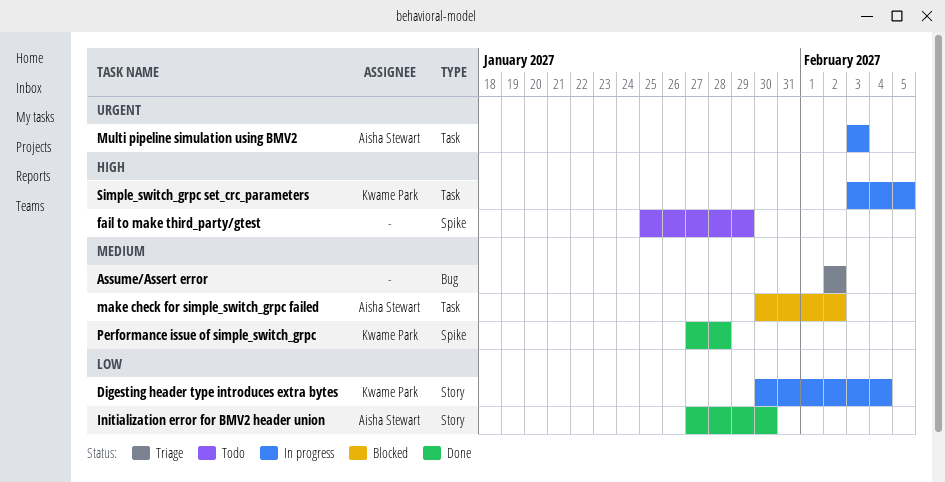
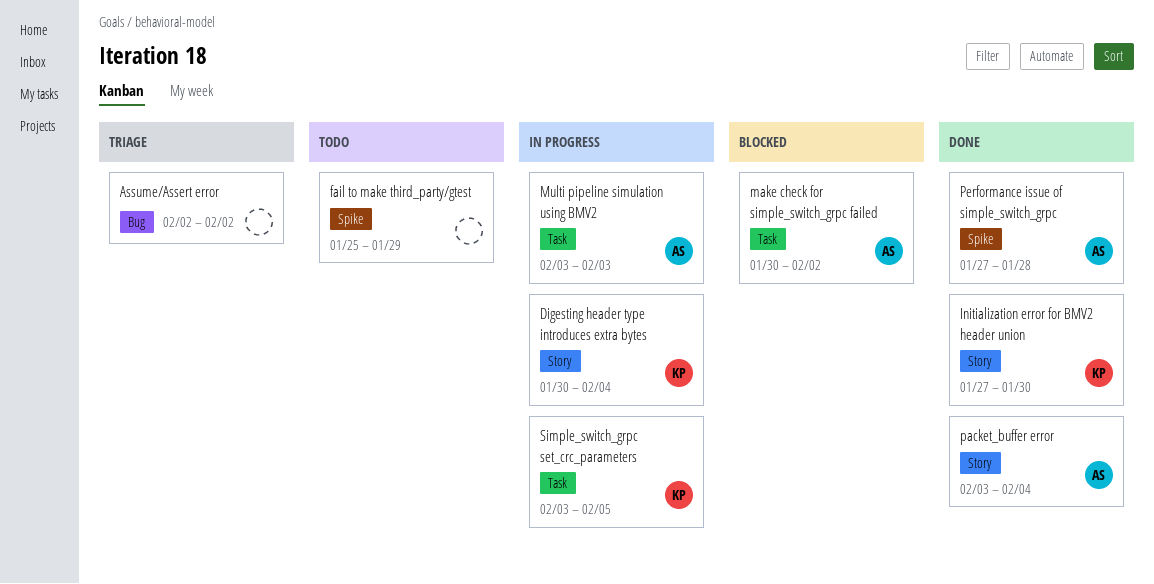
Initialization error for BMV2 header union, owner: Aisha Stewart -> Kwame Park
packet_buffer error: none -> present
Performance issue of simple_switch_grpc, owner: Kwame Park -> Aisha Stewart

